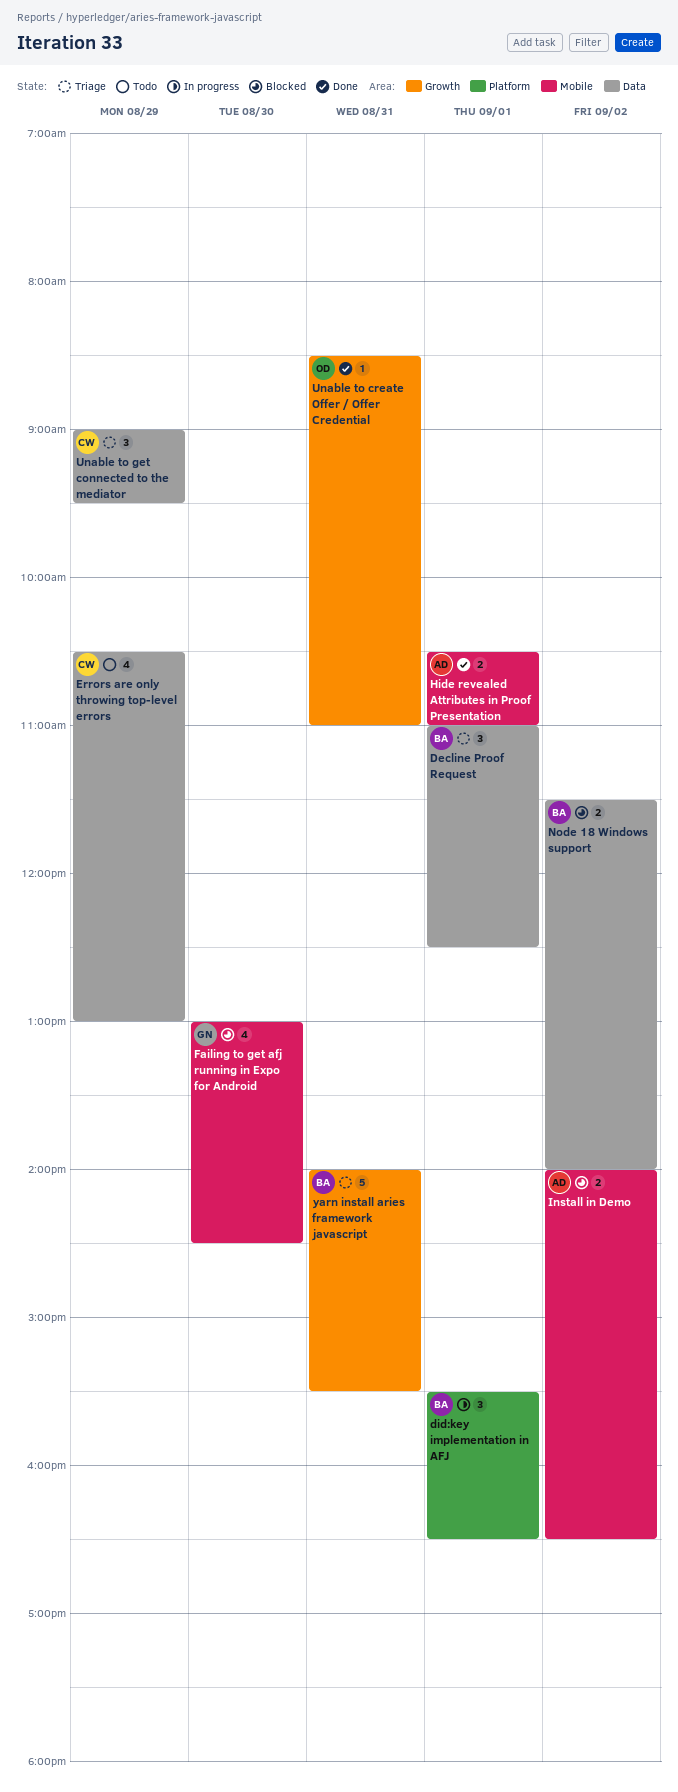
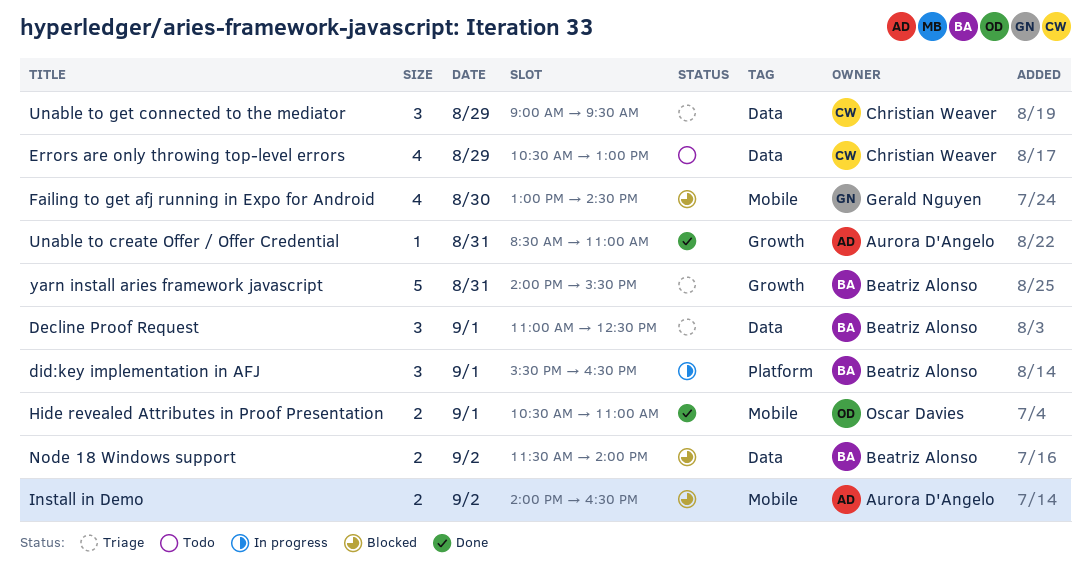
Hide revealed Attributes in Proof Presentation, owner: Aurora D'Angelo -> Oscar Davies
Unable to create Offer / Offer Credential, owner: Oscar Davies -> Aurora D'Angelo

